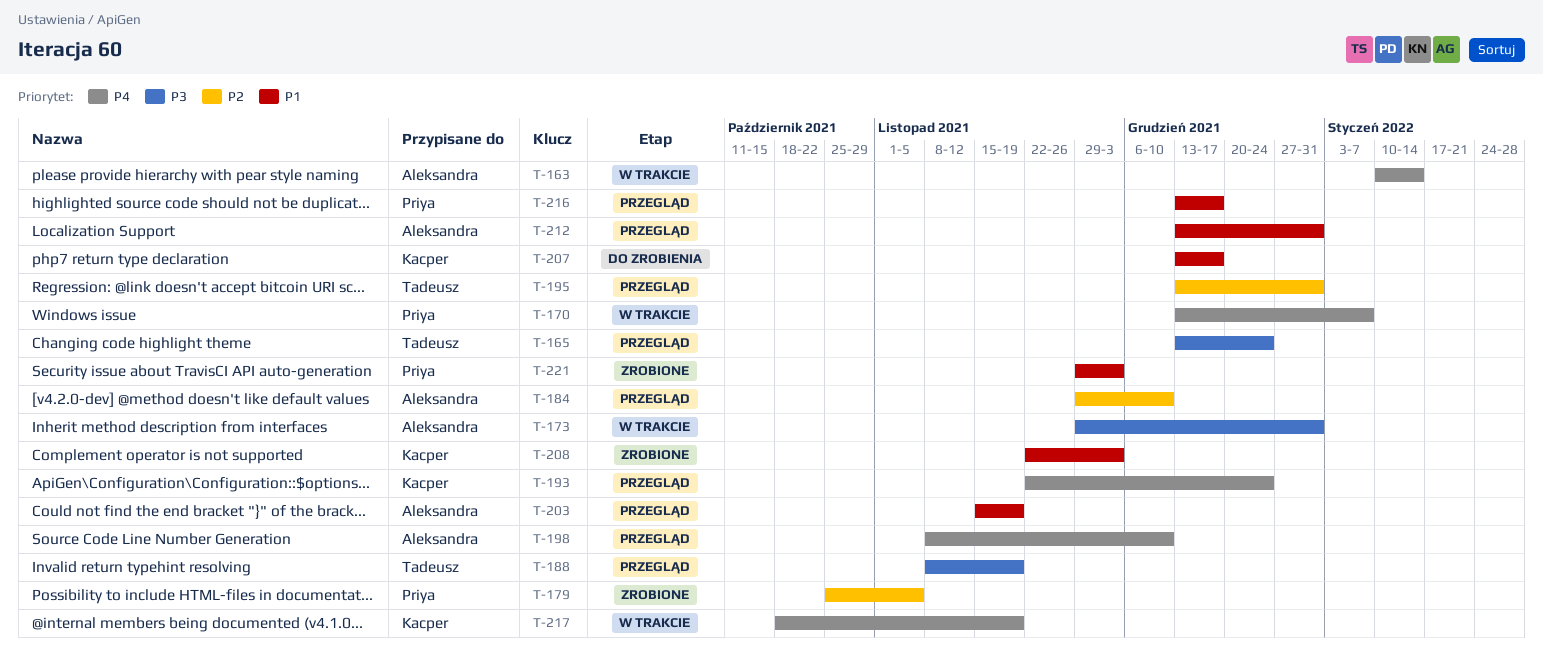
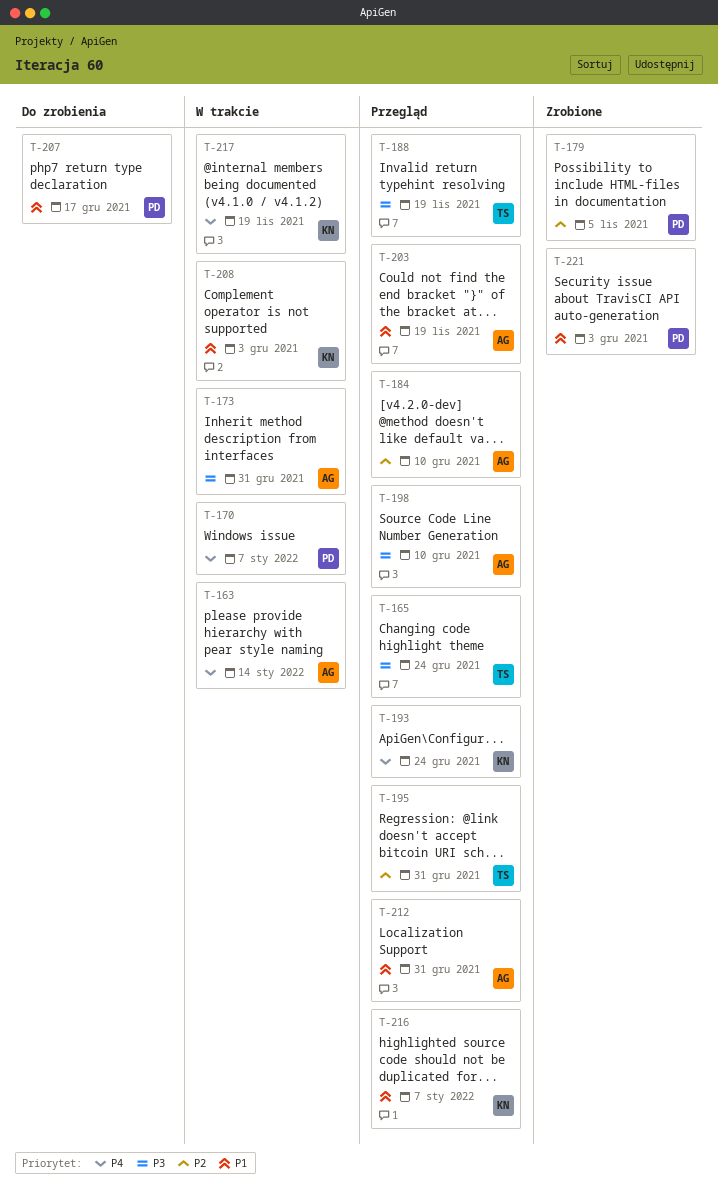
T-198, priority: P4 -> P3
T-207, owner: Kacper -> Priya
T-208, status: Zrobione -> W trakcie
T-216, owner: Priya -> Kacper
T-216, due: Dec 17 -> Jan 7

